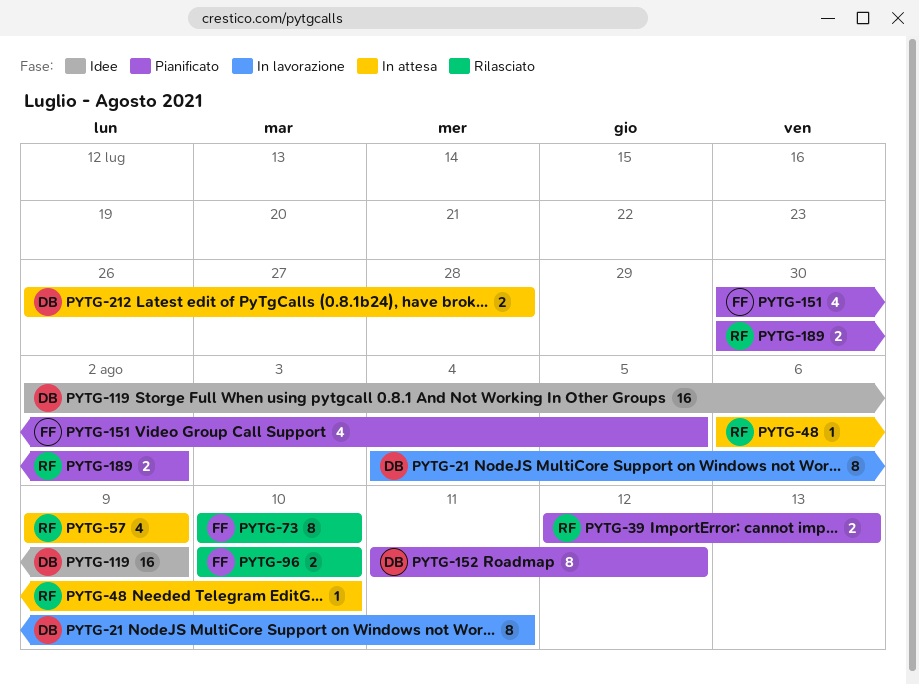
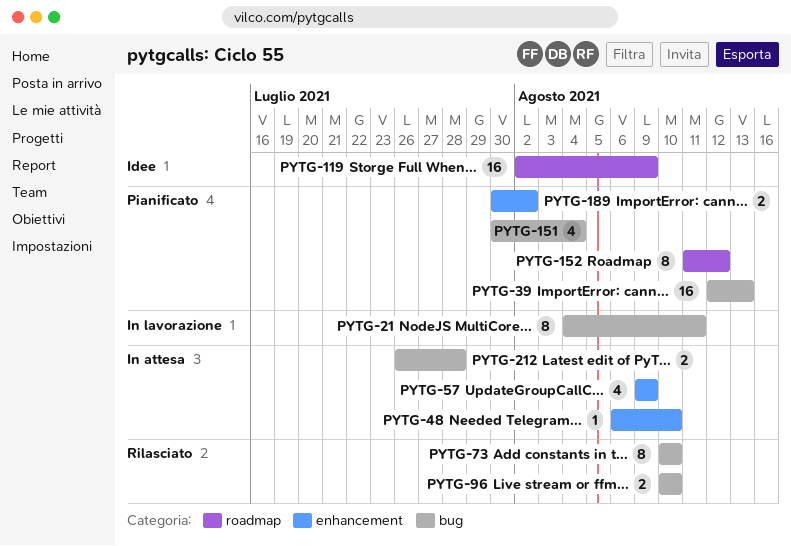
PYTG-39, estimate: 2 -> 16
PYTG-151, due: Aug 5 -> Aug 4

